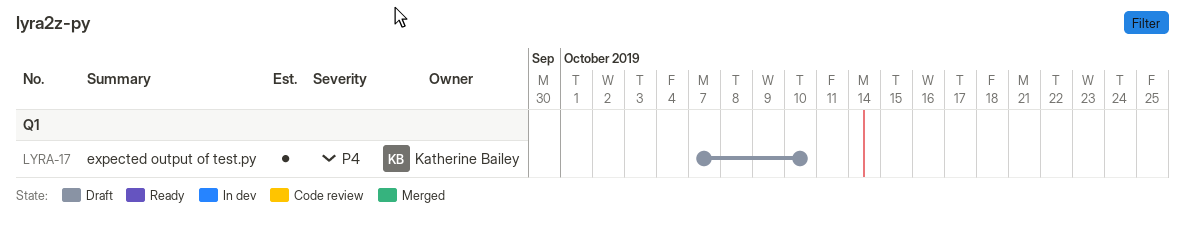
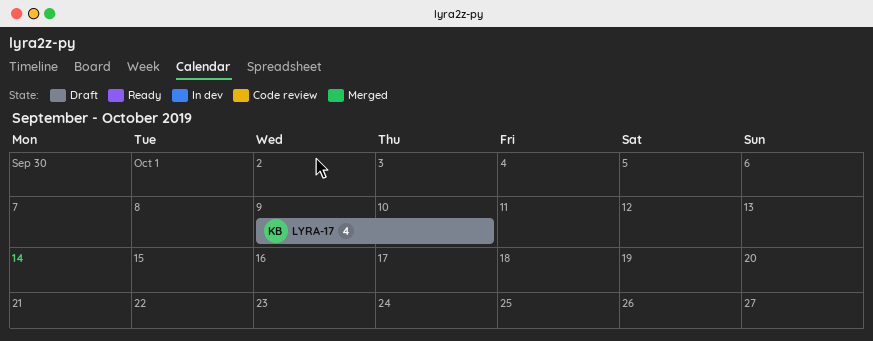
LYRA-17, estimate: 1 -> 4
LYRA-17, start: Oct 7 -> Oct 9

